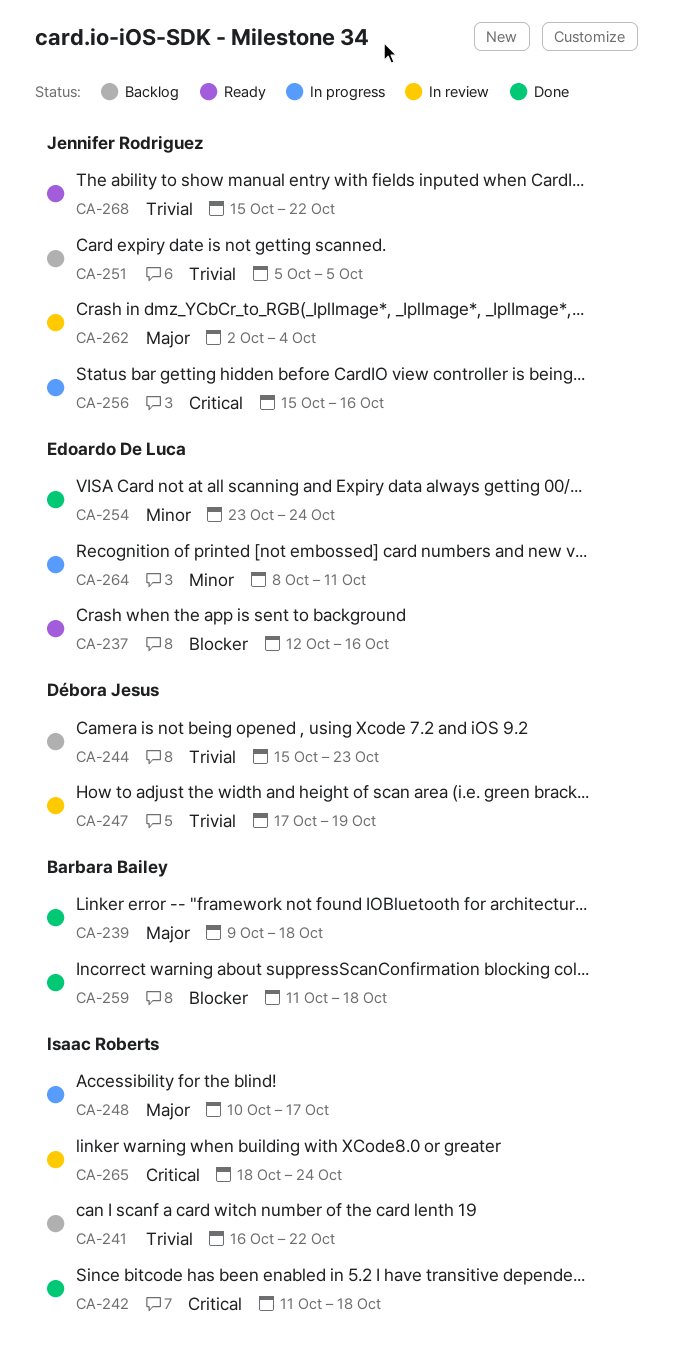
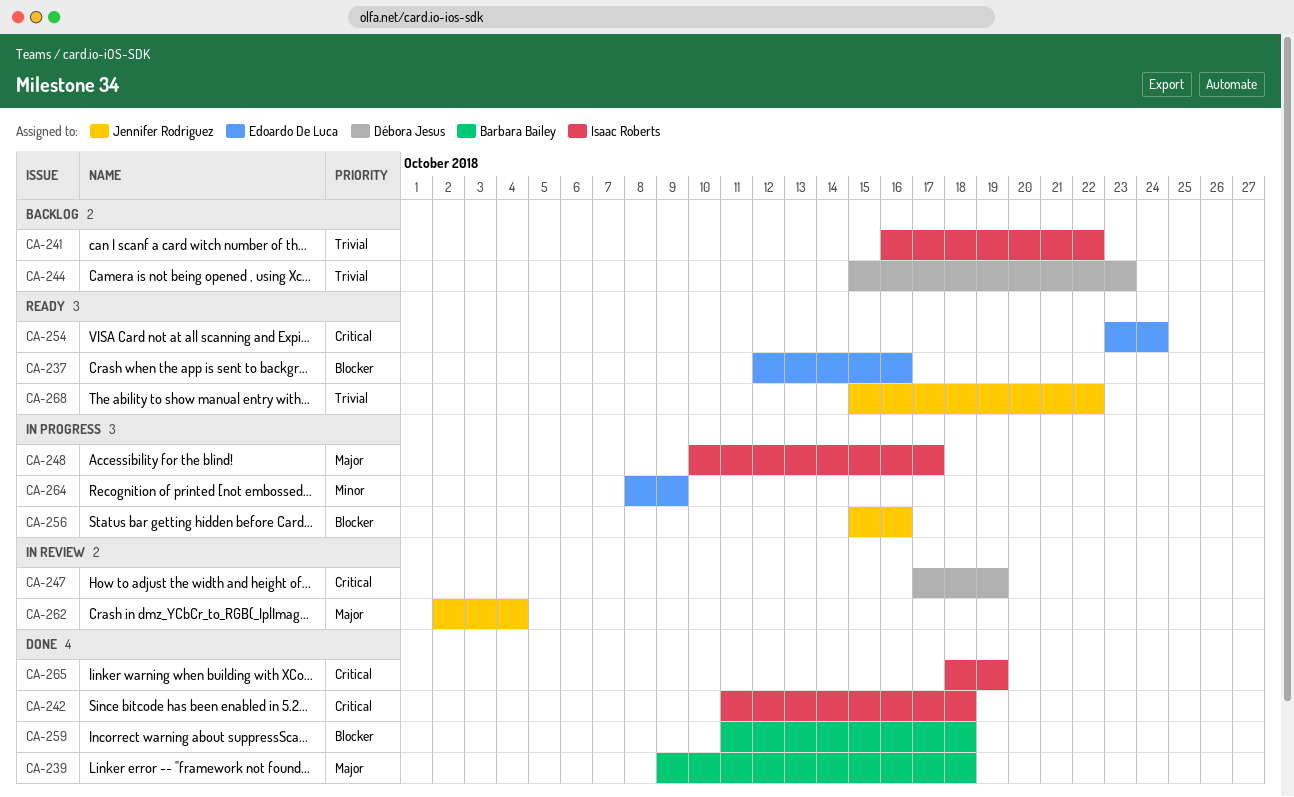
CA-247, priority: Trivial -> Critical
CA-251: present -> none
CA-254, status: Done -> Ready
CA-254, priority: Minor -> Critical
CA-256, priority: Critical -> Blocker
CA-264, due: Oct 11 -> Oct 9
CA-265, status: In review -> Done
CA-265, due: Oct 24 -> Oct 19

